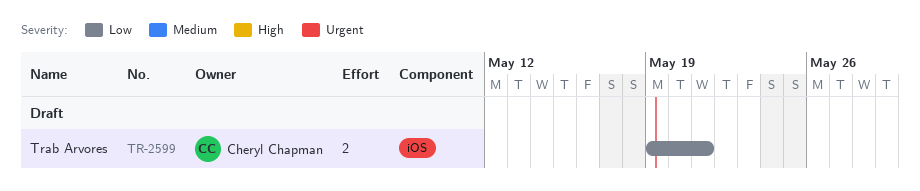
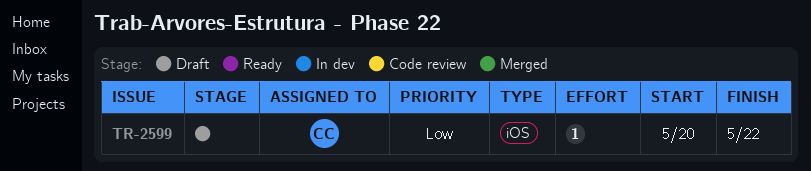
TR-2599, estimate: 2 -> 1
TR-2599, start: May 19 -> May 20
TR-2599, due: May 21 -> May 22

